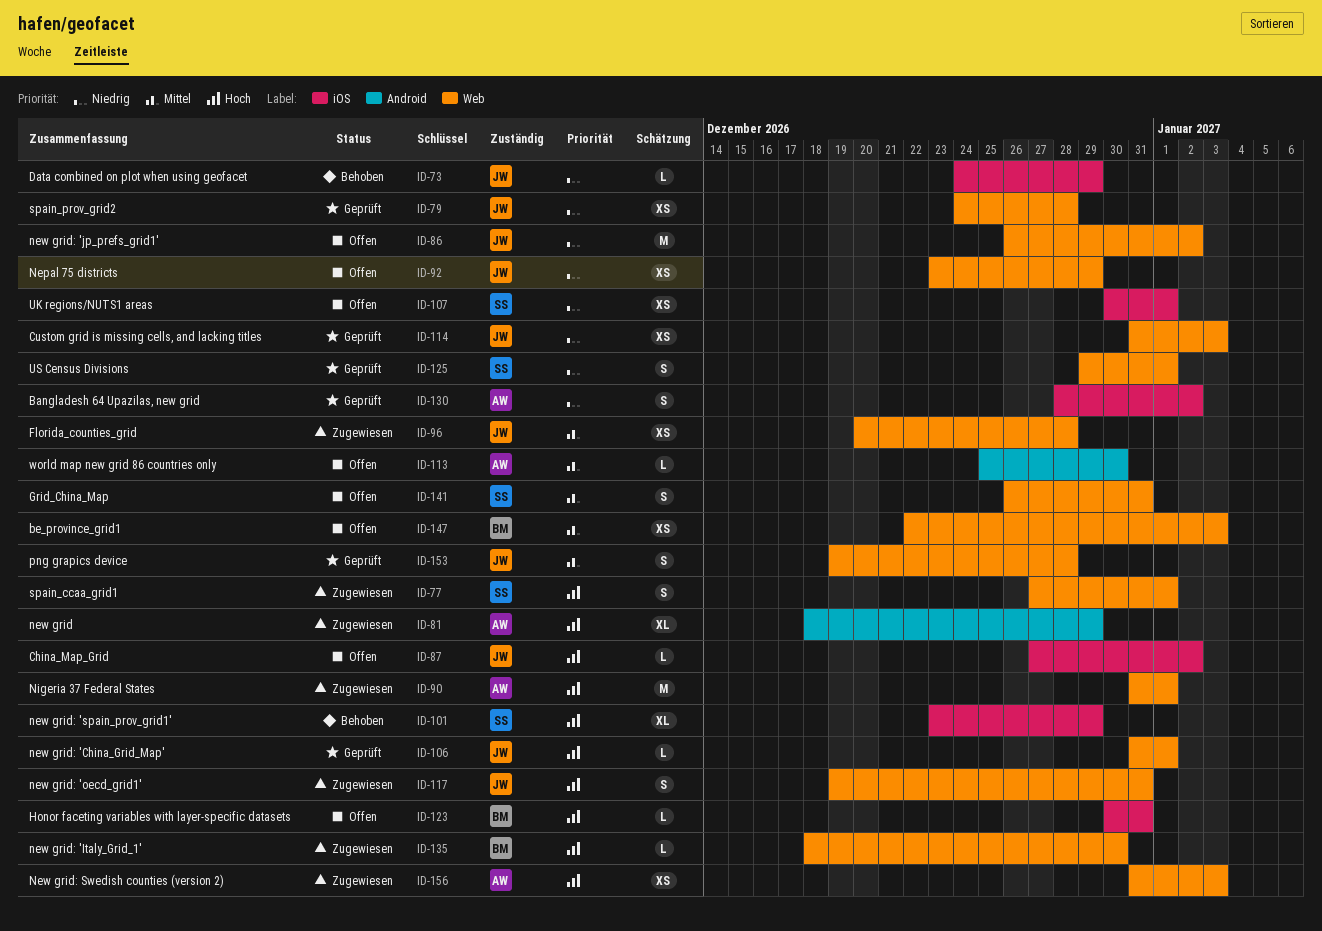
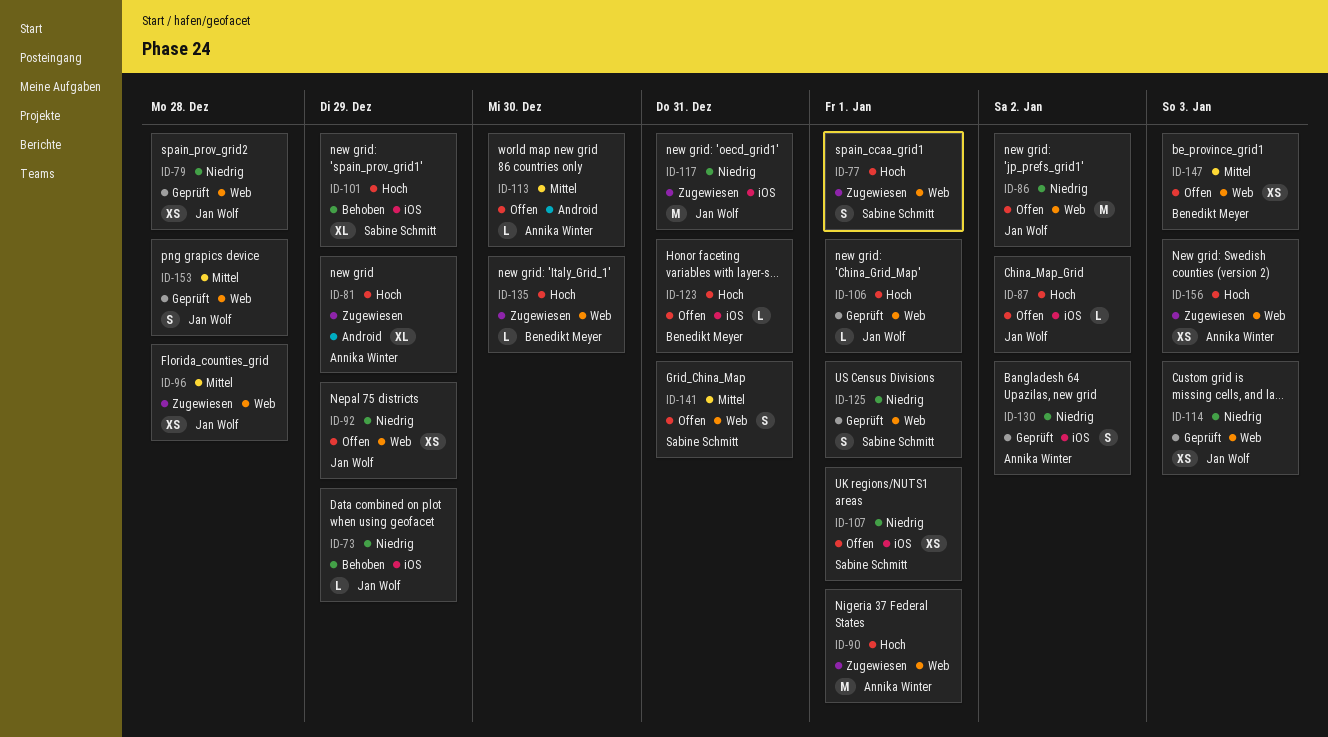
ID-117, priority: Hoch -> Niedrig
ID-117, label: Web -> iOS
ID-117, estimate: S -> M

